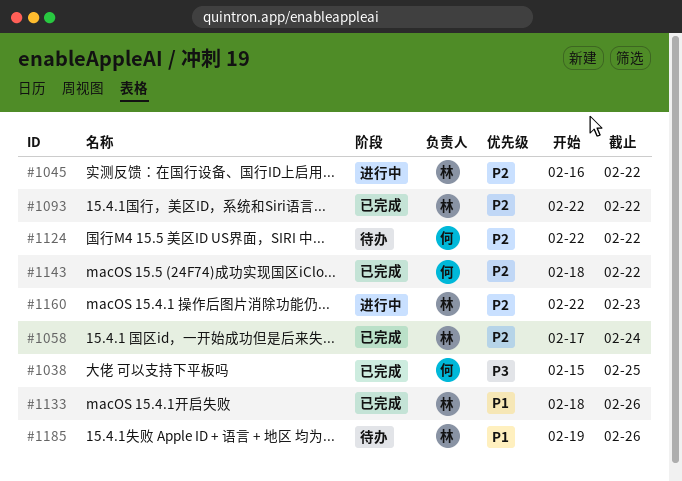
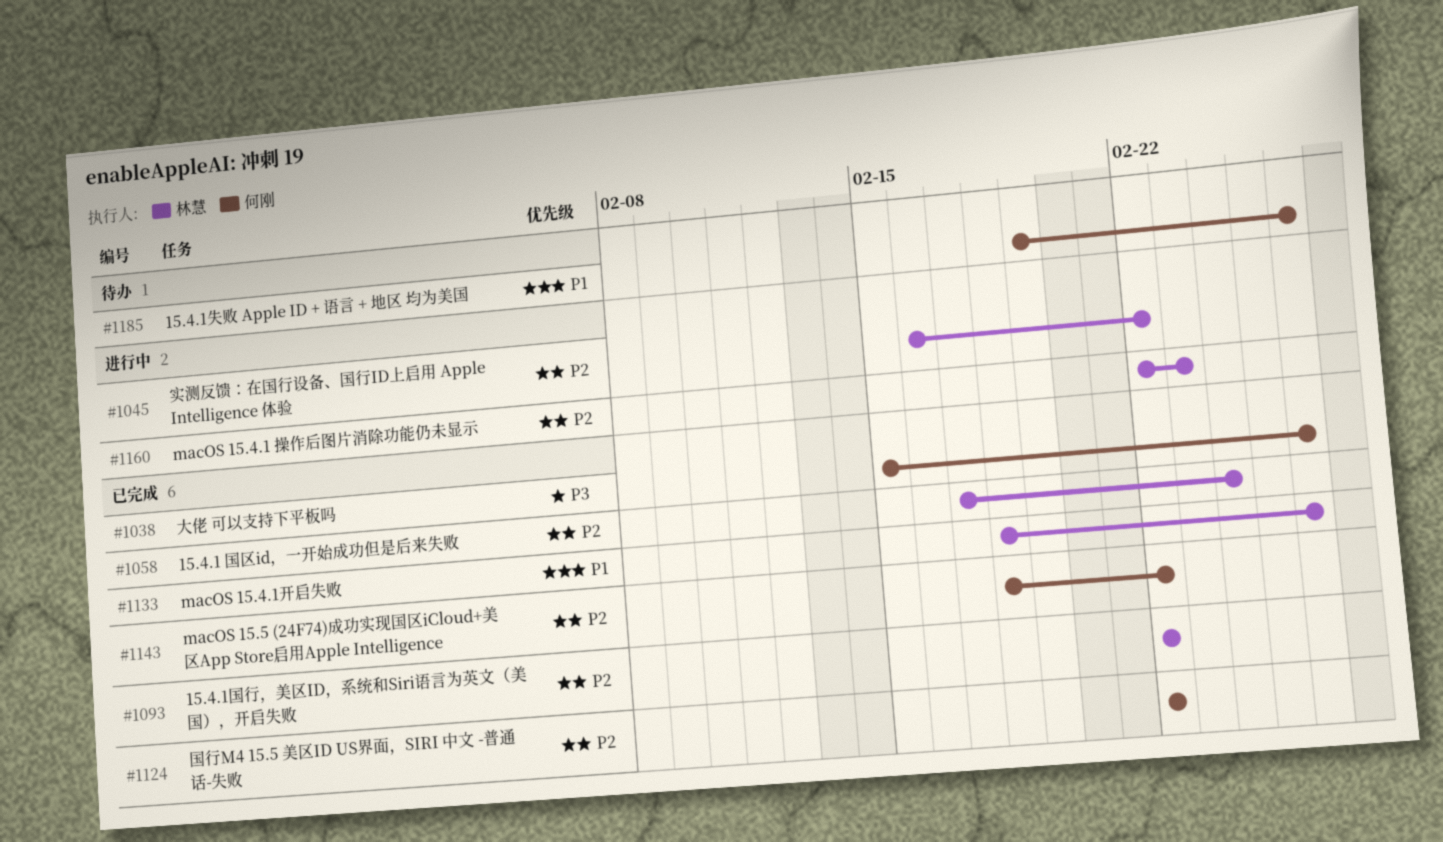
#1038, due: Feb 25 -> Feb 26
#1124, status: 待办 -> 已完成
#1185, owner: 林慧 -> 何刚

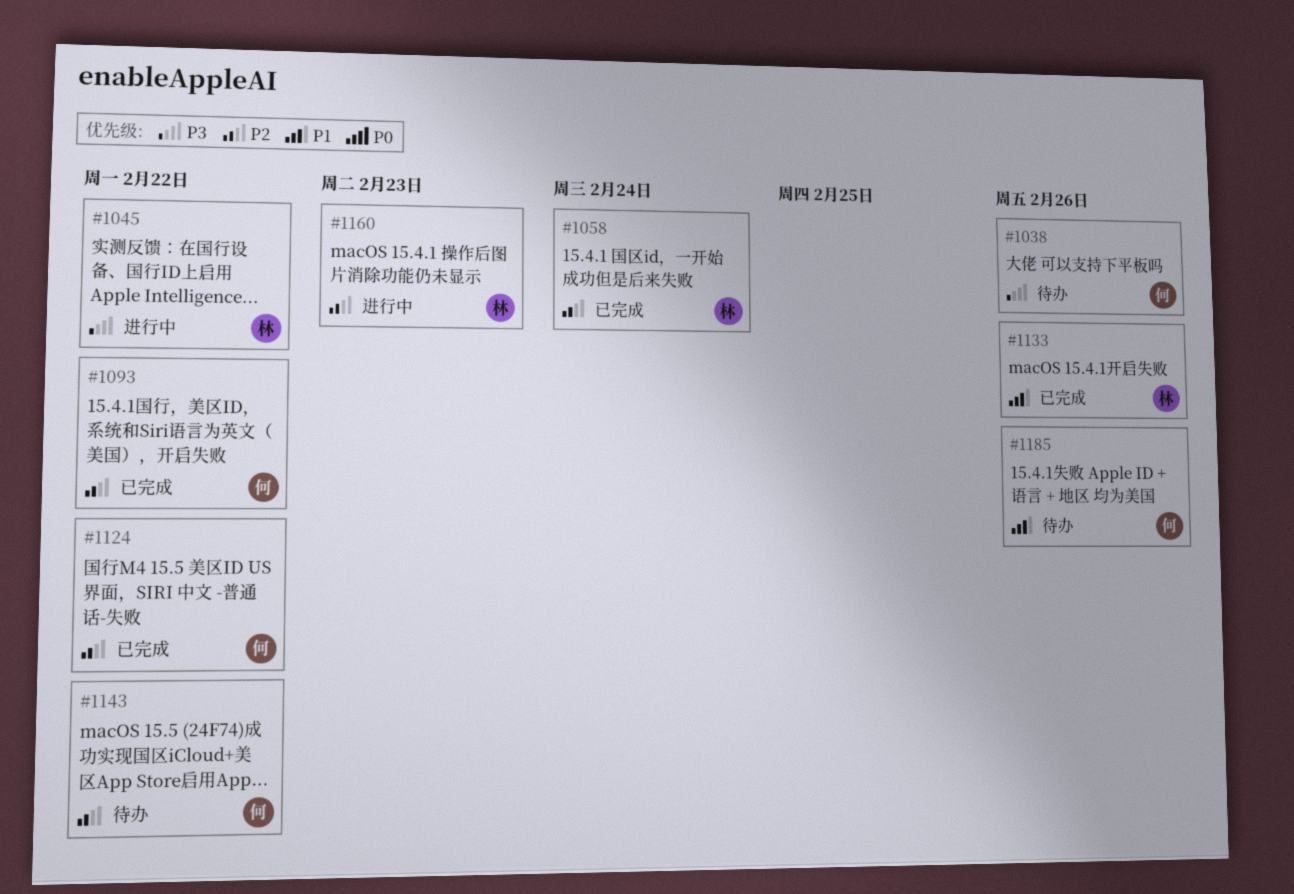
#1038, status: 已完成 -> 待办
#1045, priority: P2 -> P3
#1093, owner: 林慧 -> 何刚
#1143, status: 已完成 -> 待办

